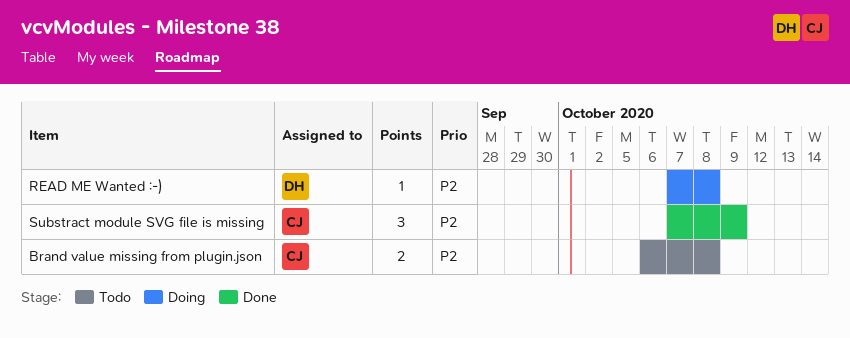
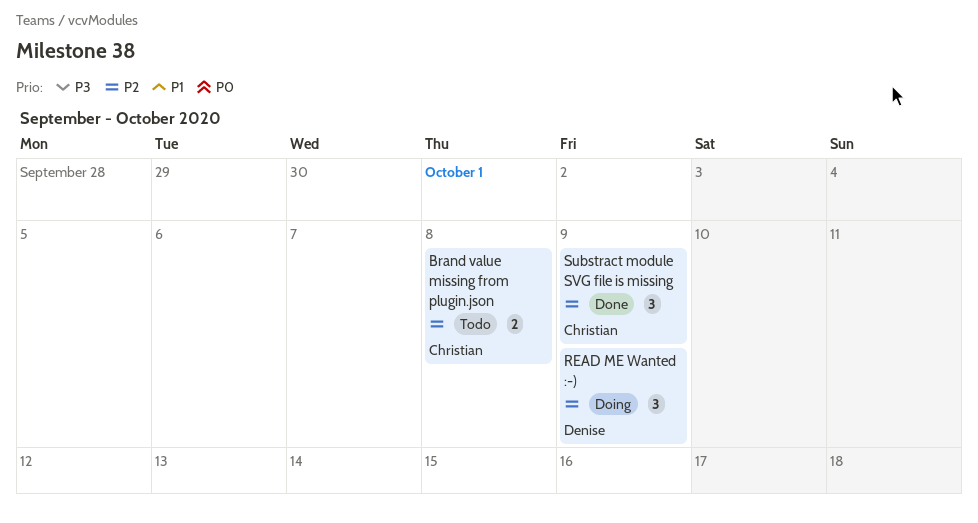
READ ME Wanted :-), estimate: 1 -> 3
READ ME Wanted :-), due: Oct 8 -> Oct 9

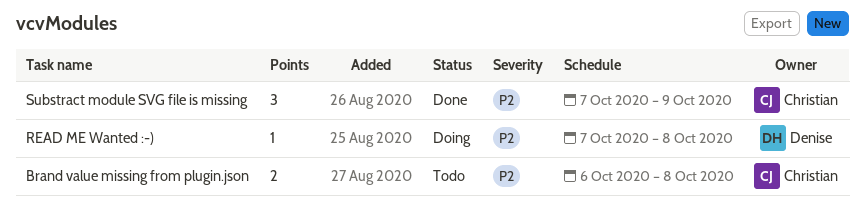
READ ME Wanted :-), estimate: 3 -> 1
READ ME Wanted :-), due: Oct 9 -> Oct 8

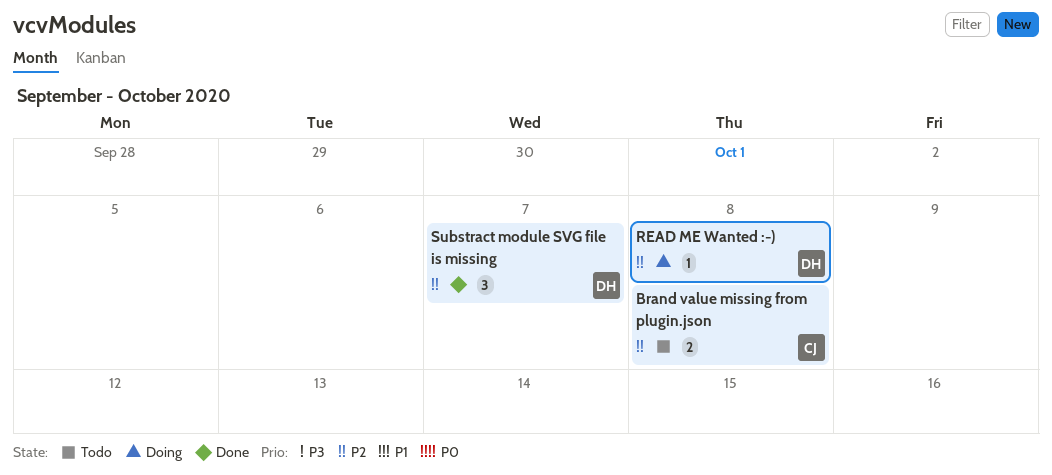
Substract module SVG file is missing, owner: Christian -> Denise
Substract module SVG file is missing, due: Oct 9 -> Oct 7

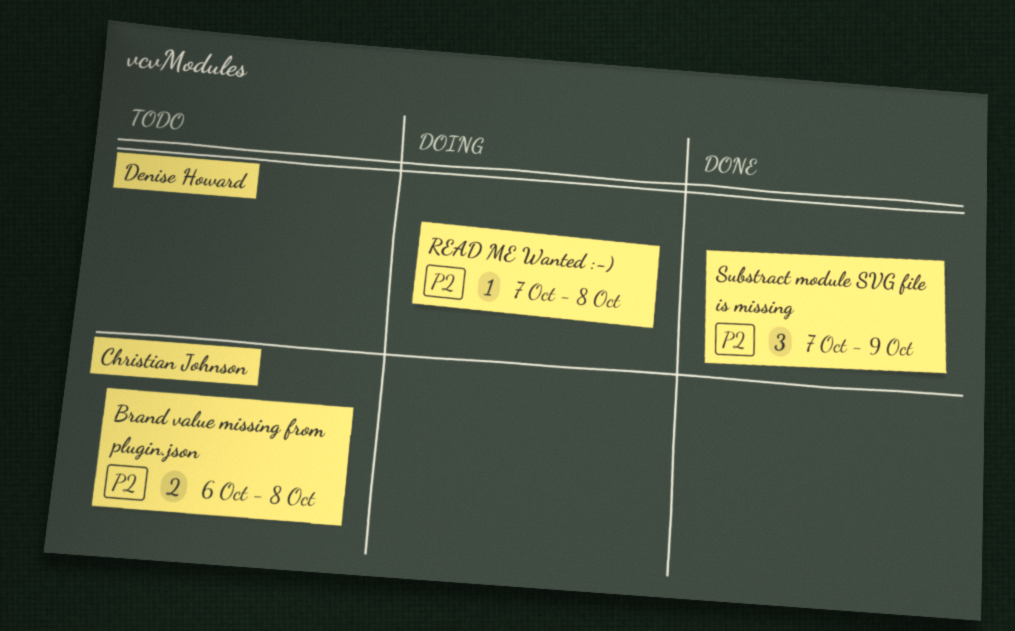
Substract module SVG file is missing, due: Oct 7 -> Oct 9

